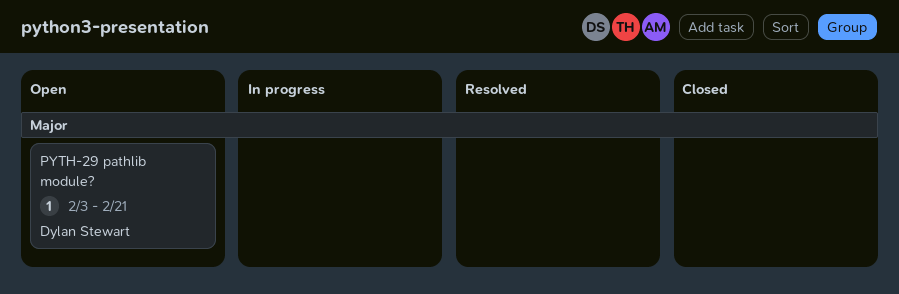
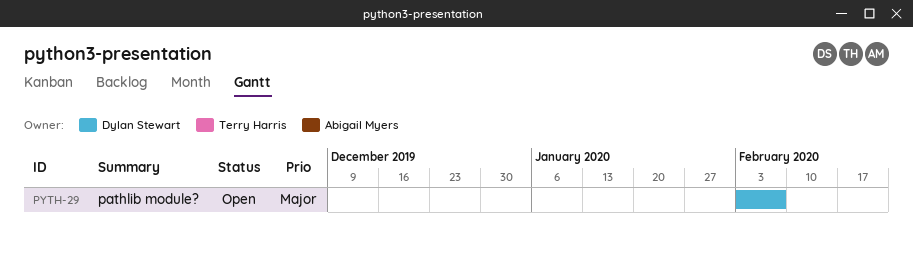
PYTH-29, due: Feb 21 -> Feb 7

